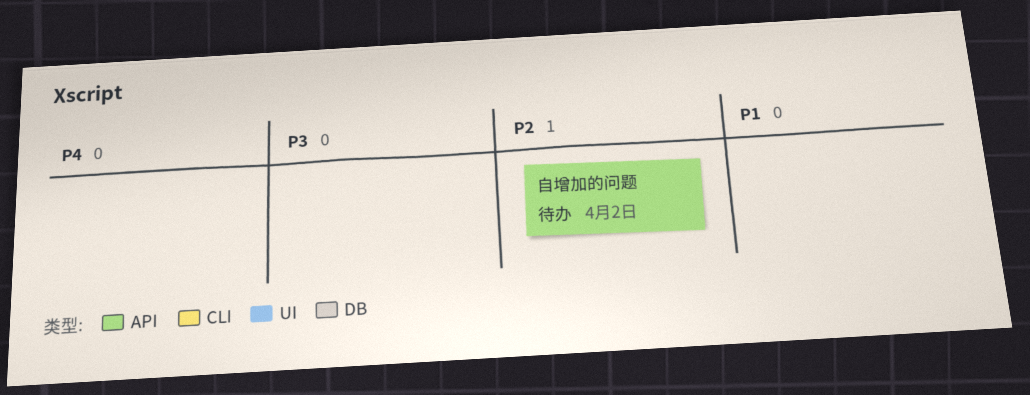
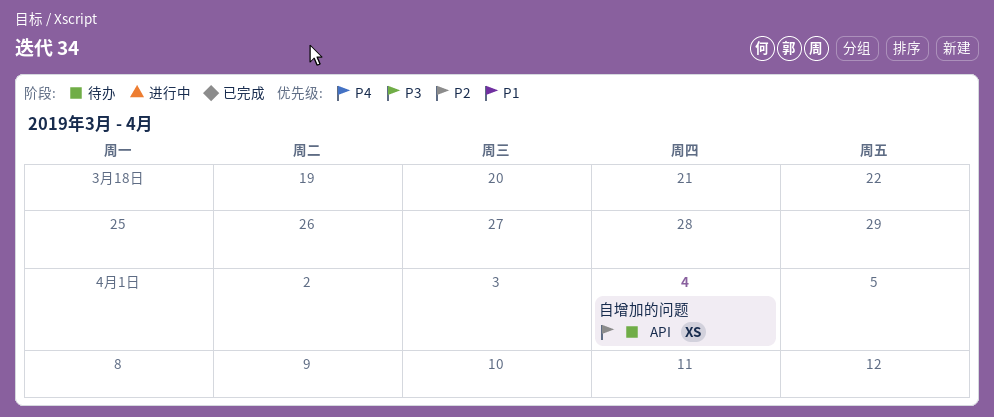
自增加的问题, due: Apr 2 -> Apr 4

